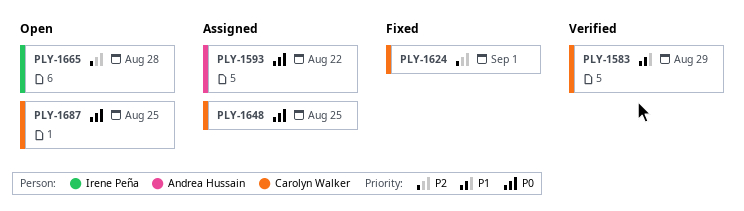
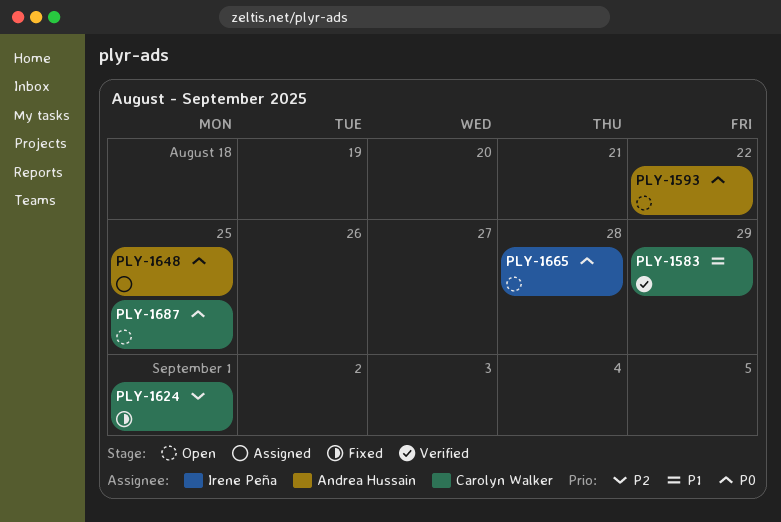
PLY-1593, status: Assigned -> Open
PLY-1648, owner: Carolyn Walker -> Andrea Hussain
PLY-1665, priority: P2 -> P0

